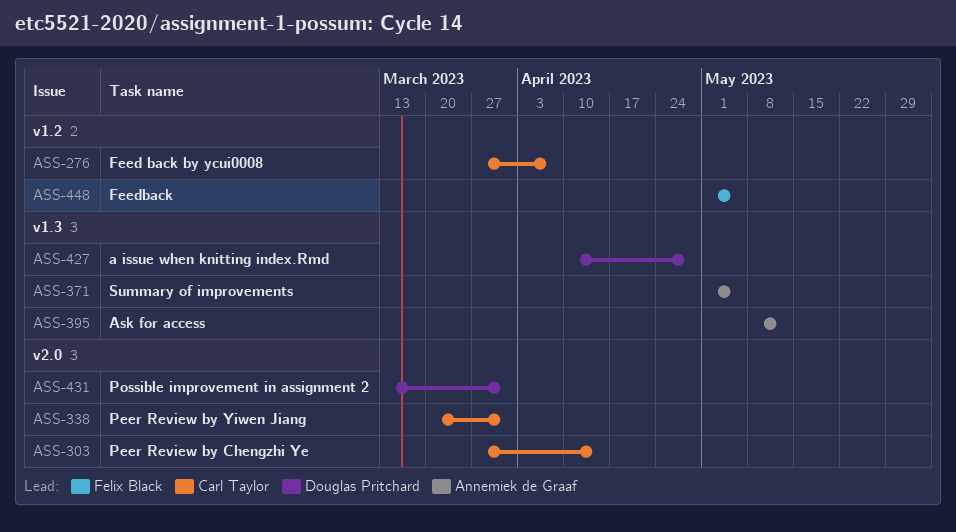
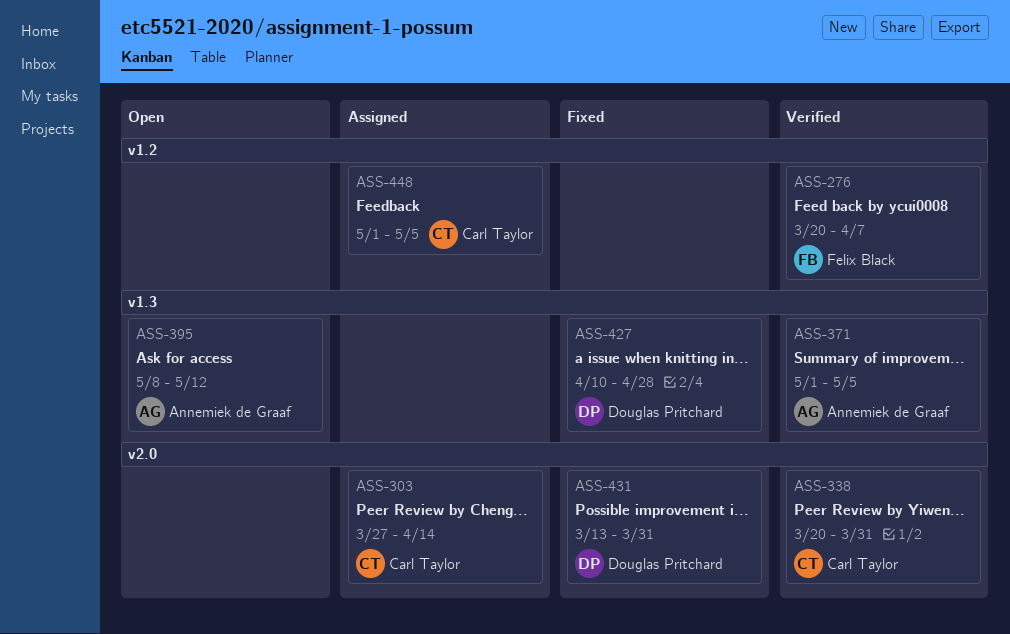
ASS-276, owner: Carl Taylor -> Felix Black
ASS-276, start: Mar 27 -> Mar 20
ASS-448, owner: Felix Black -> Carl Taylor

